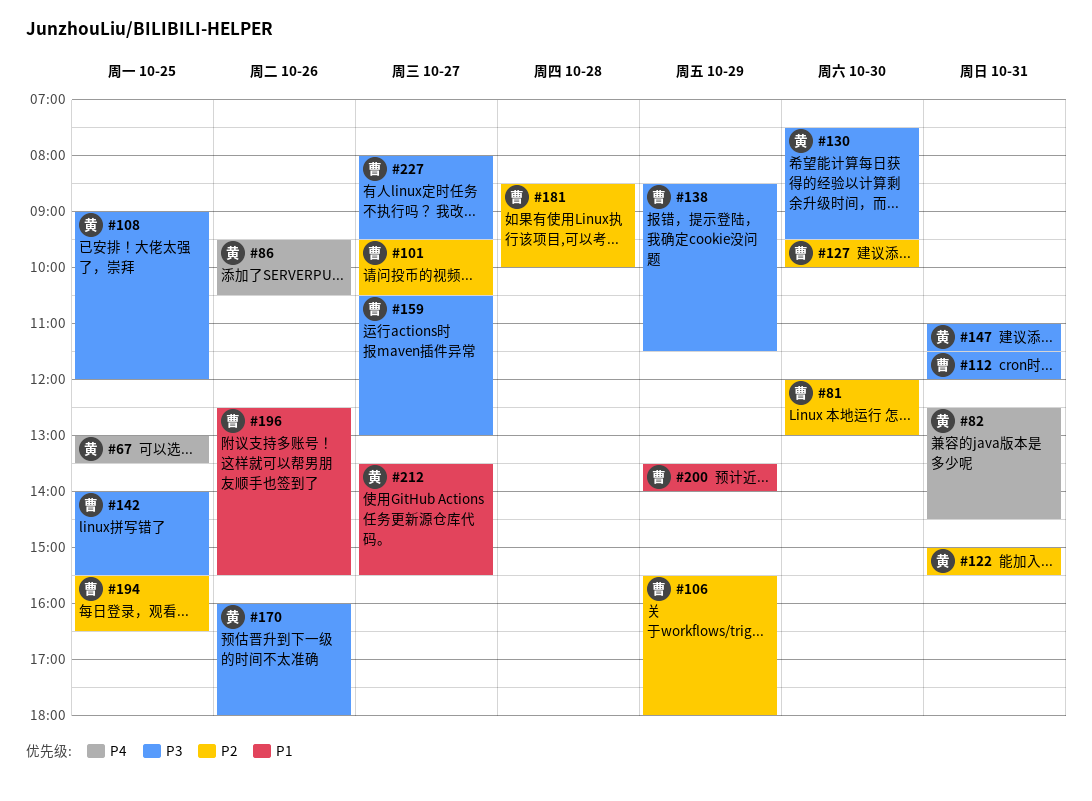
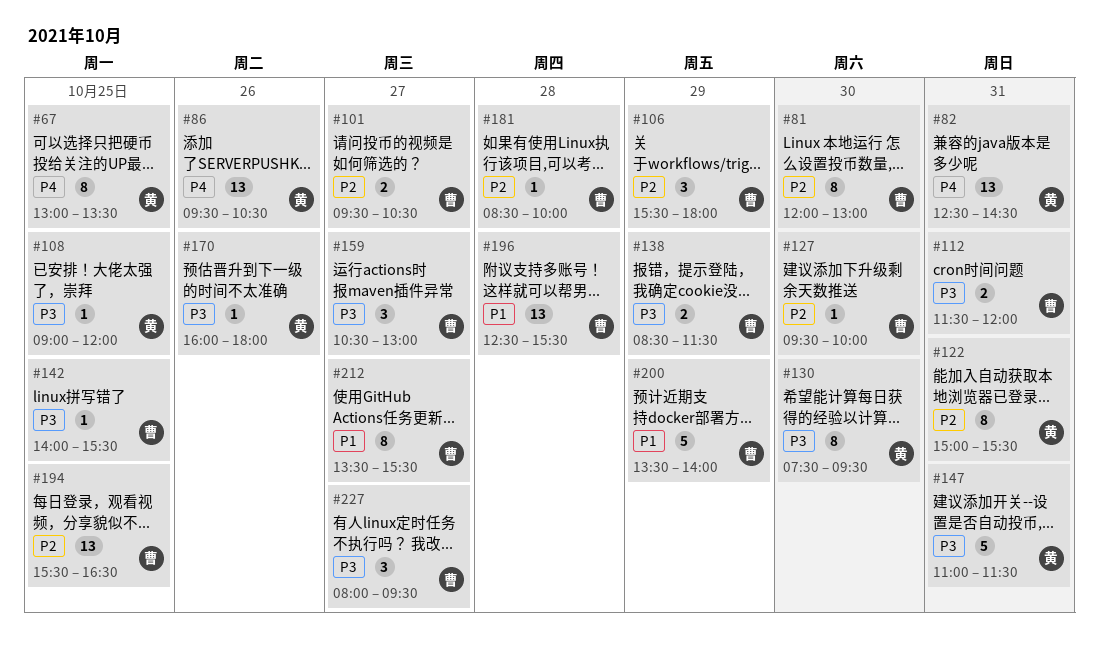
#196, day: Oct 26 -> Oct 28
#212, owner: 黄 -> 曹

